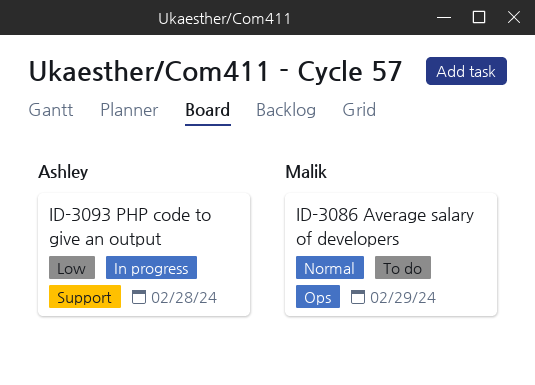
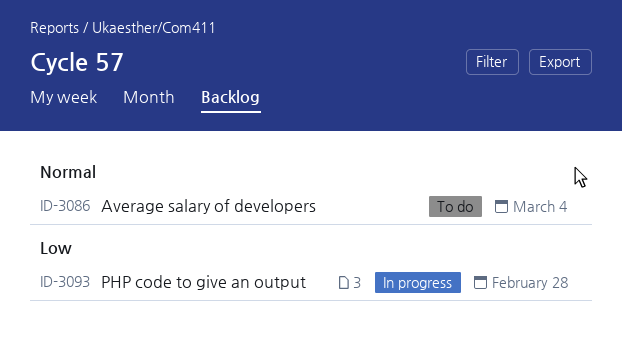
ID-3086, due: Feb 29 -> Mar 4

